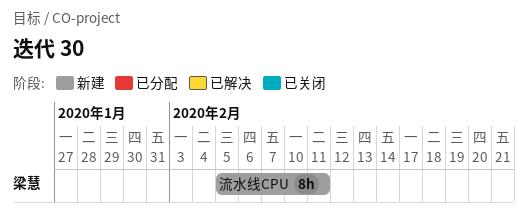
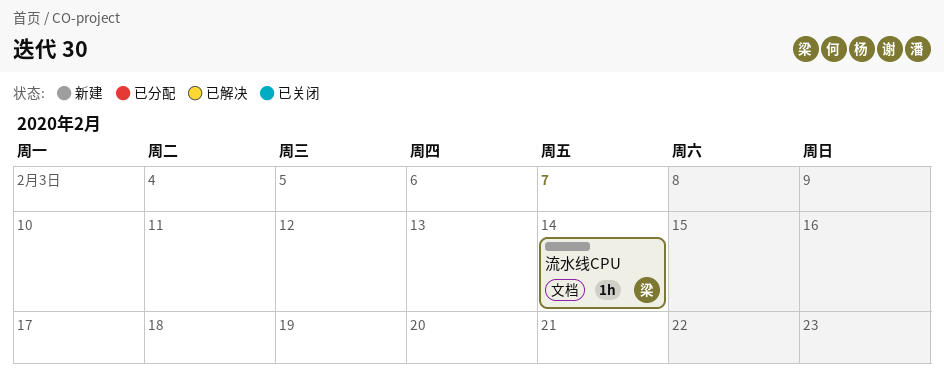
流水线CPU, estimate: 8h -> 1h
流水线CPU, due: Feb 11 -> Feb 14

